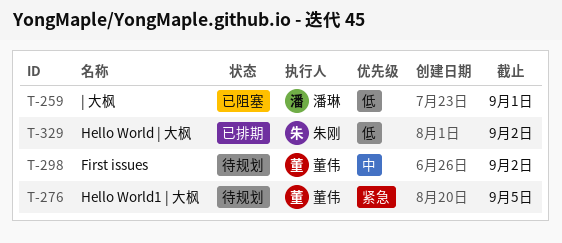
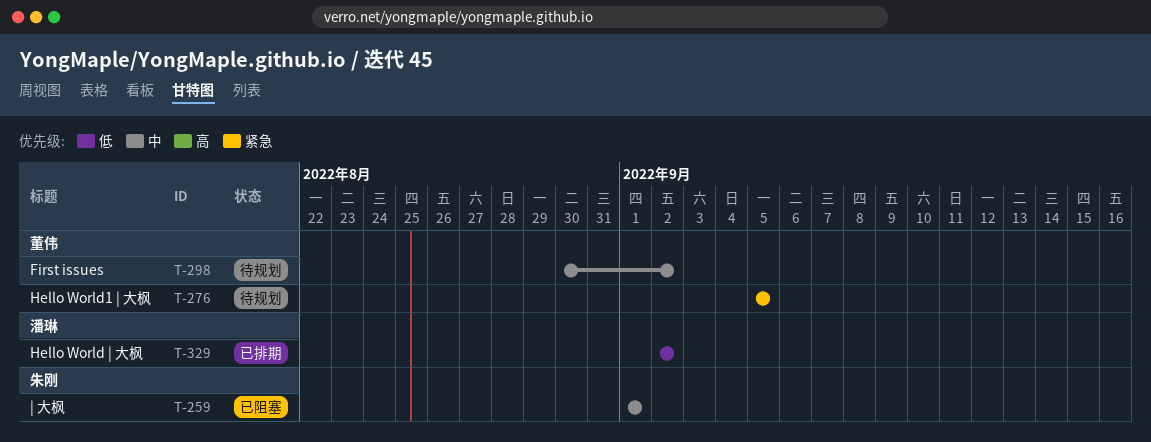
T-259, owner: 潘琳 -> 朱刚
T-259, priority: 低 -> 中
T-329, owner: 朱刚 -> 潘琳

